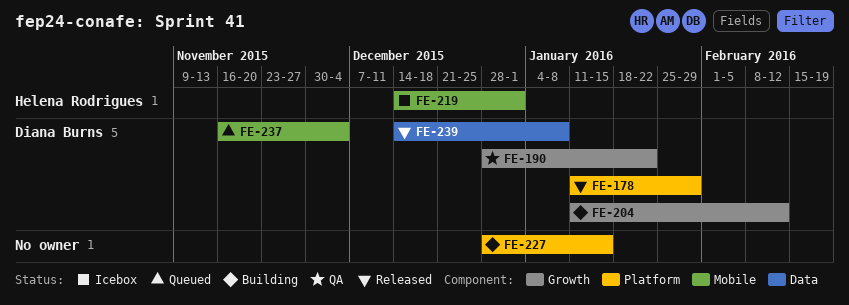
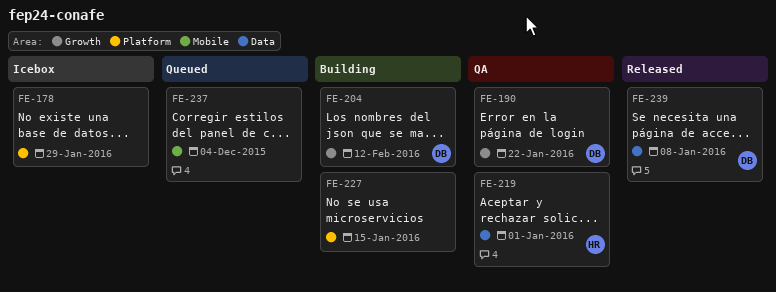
FE-178, status: Released -> Icebox
FE-178, owner: Diana Burns -> none
FE-219, status: Icebox -> QA
FE-219, label: Mobile -> Data
FE-237, owner: Diana Burns -> none

